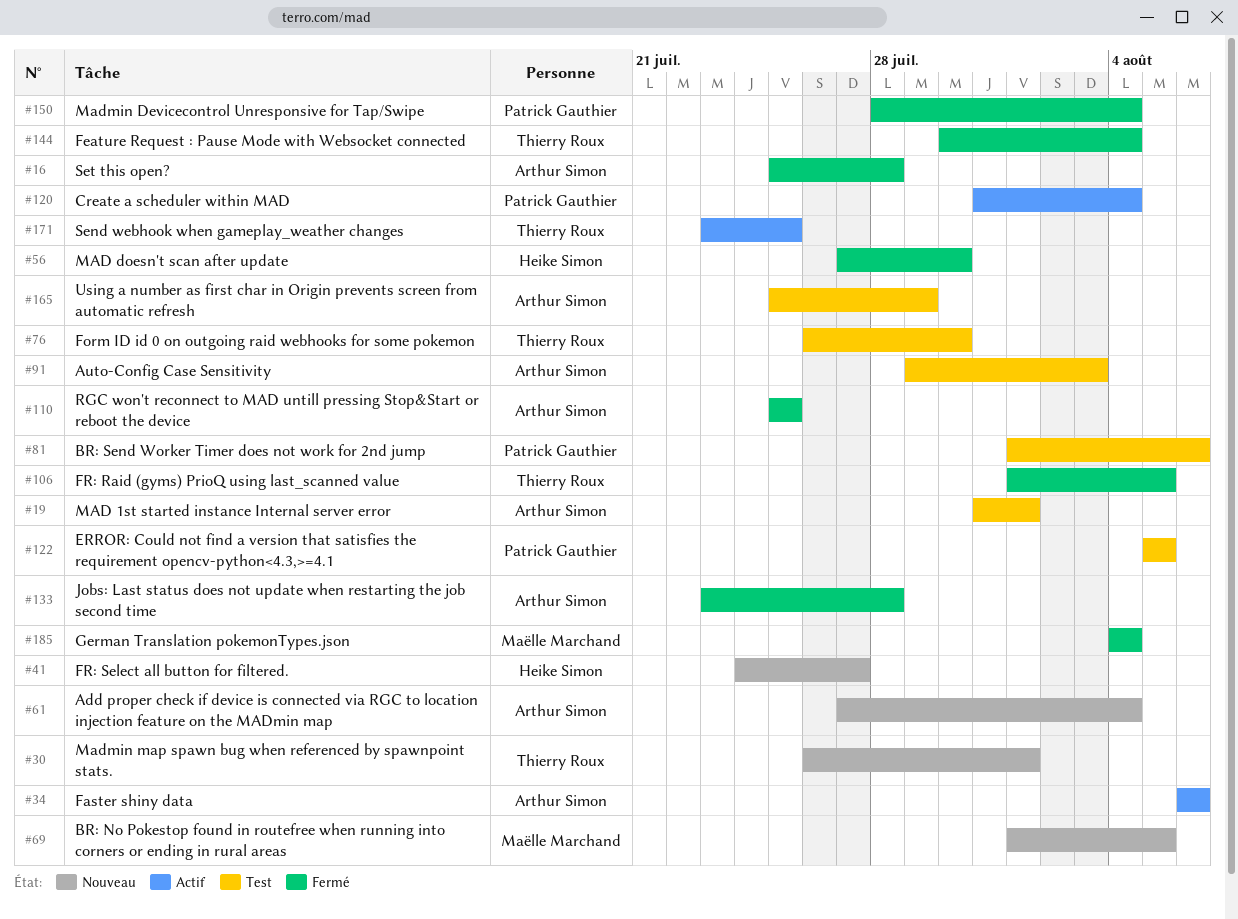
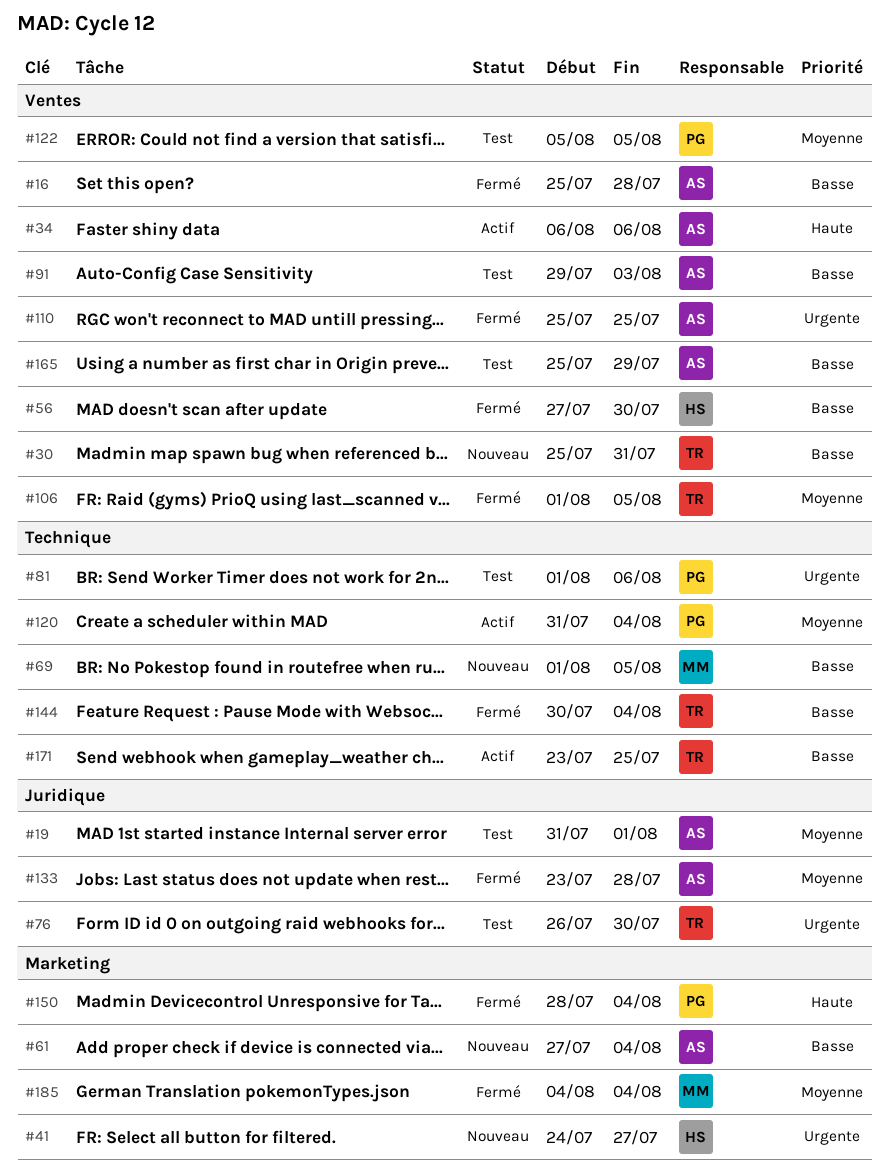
#30, start: Jul 26 -> Jul 25
#30, due: Aug 1 -> Jul 31

